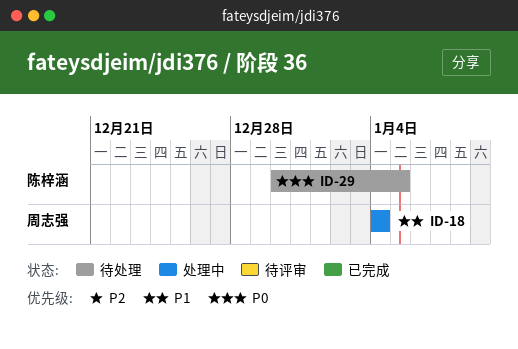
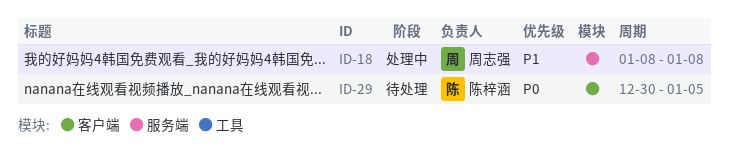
ID-18, start: Jan 4 -> Jan 8
ID-18, due: Jan 4 -> Jan 8

